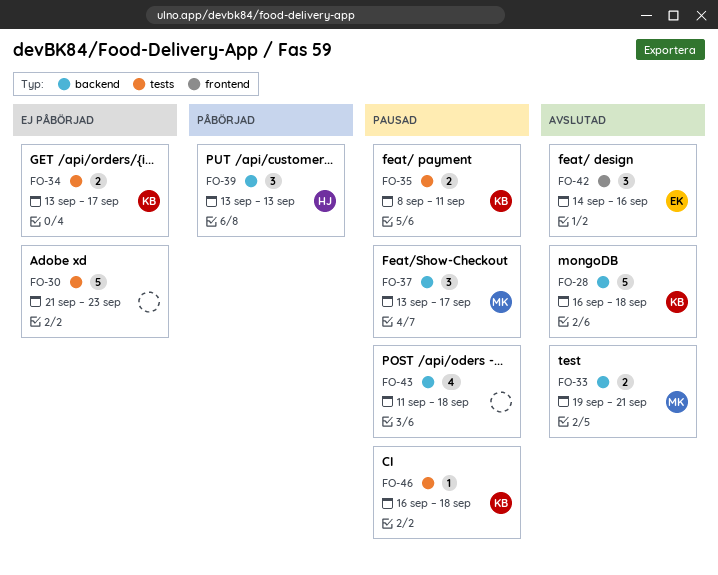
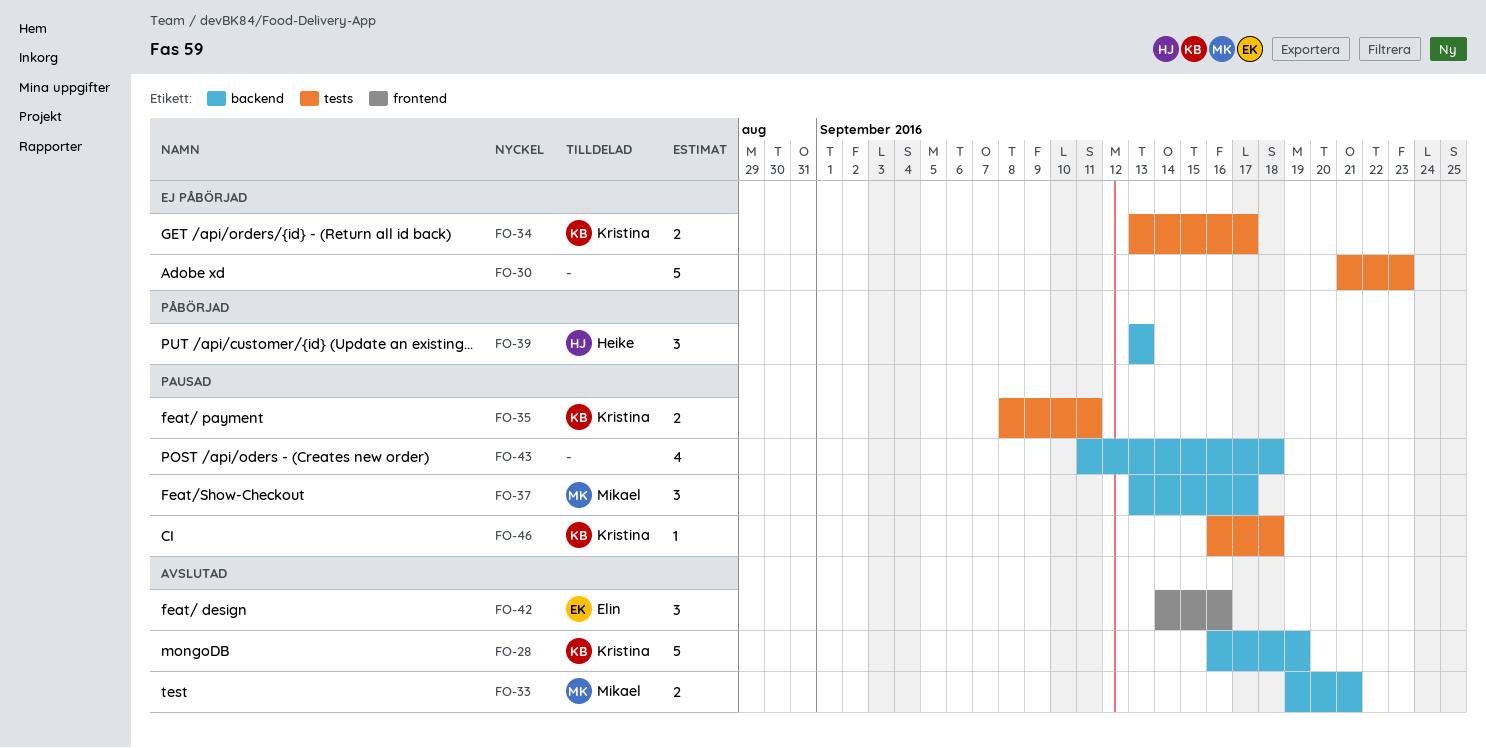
FO-28, due: Sep 18 -> Sep 19

